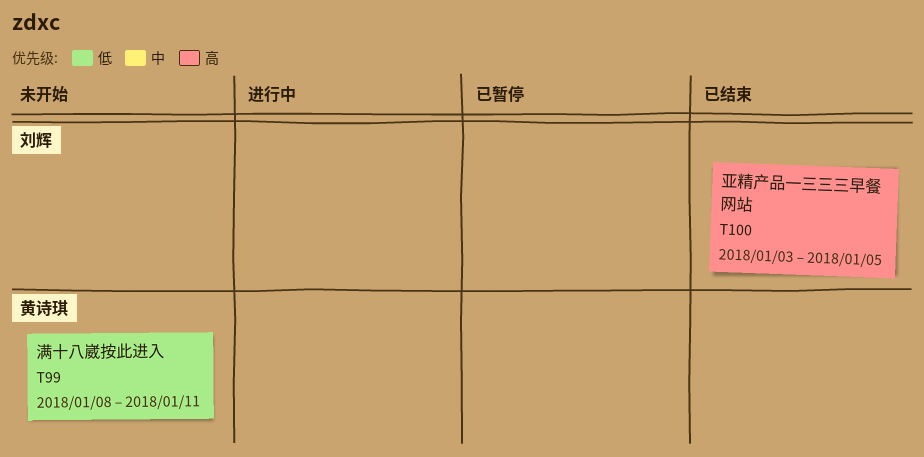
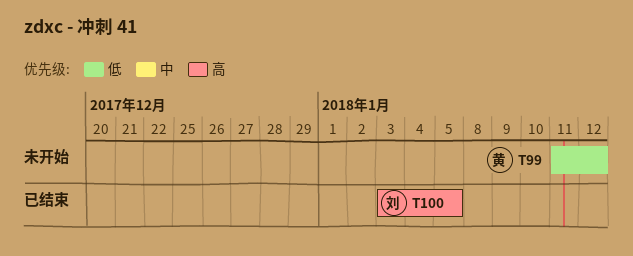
T99, start: Jan 8 -> Jan 11
T99, due: Jan 11 -> Jan 12

